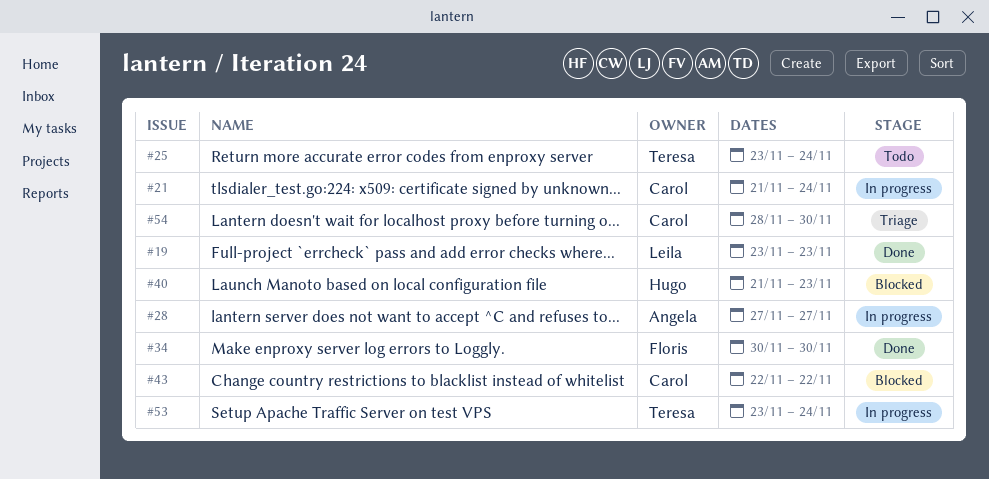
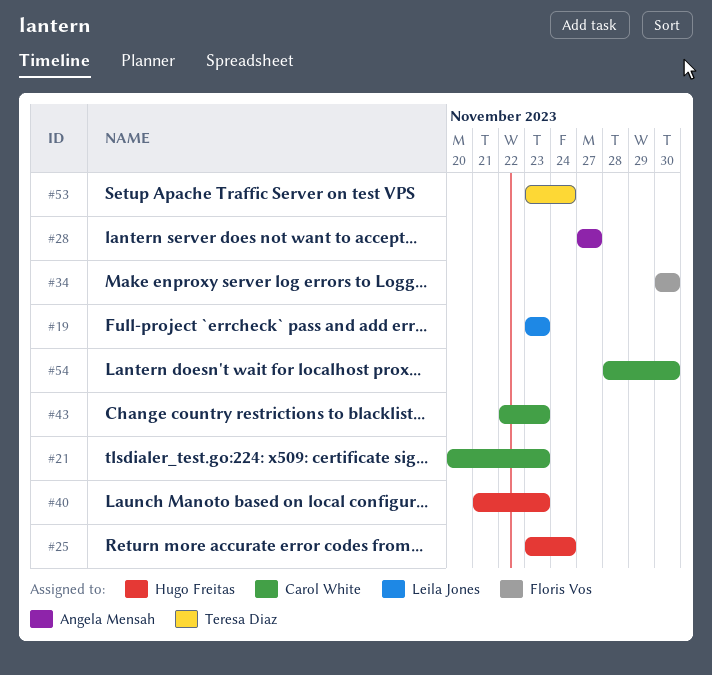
#21, start: Nov 21 -> Nov 20
#21, due: Nov 24 -> Nov 23
#25, owner: Teresa Diaz -> Hugo Freitas
#43, due: Nov 22 -> Nov 23

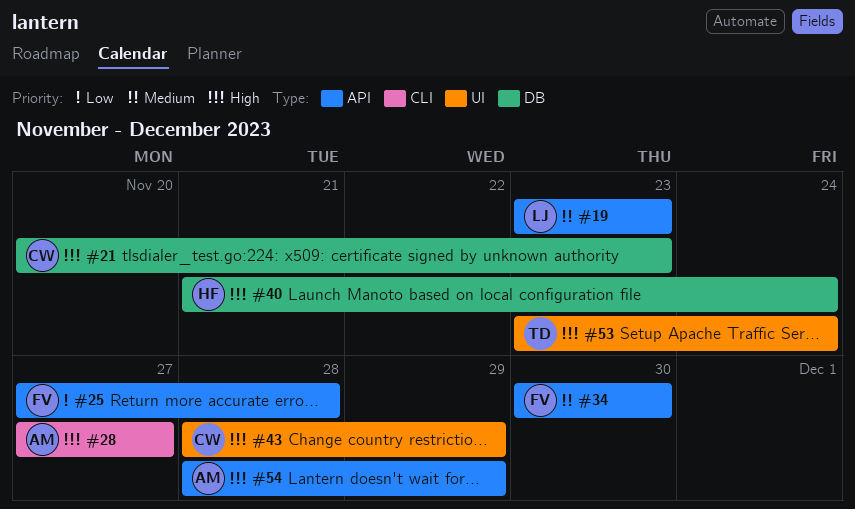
#25, owner: Hugo Freitas -> Floris Vos
#25, start: Nov 23 -> Nov 27
#25, due: Nov 24 -> Nov 28
#40, due: Nov 23 -> Nov 24
#43, start: Nov 22 -> Nov 28
#43, due: Nov 23 -> Nov 29
#54, owner: Carol White -> Angela Mensah
#54, due: Nov 30 -> Nov 29

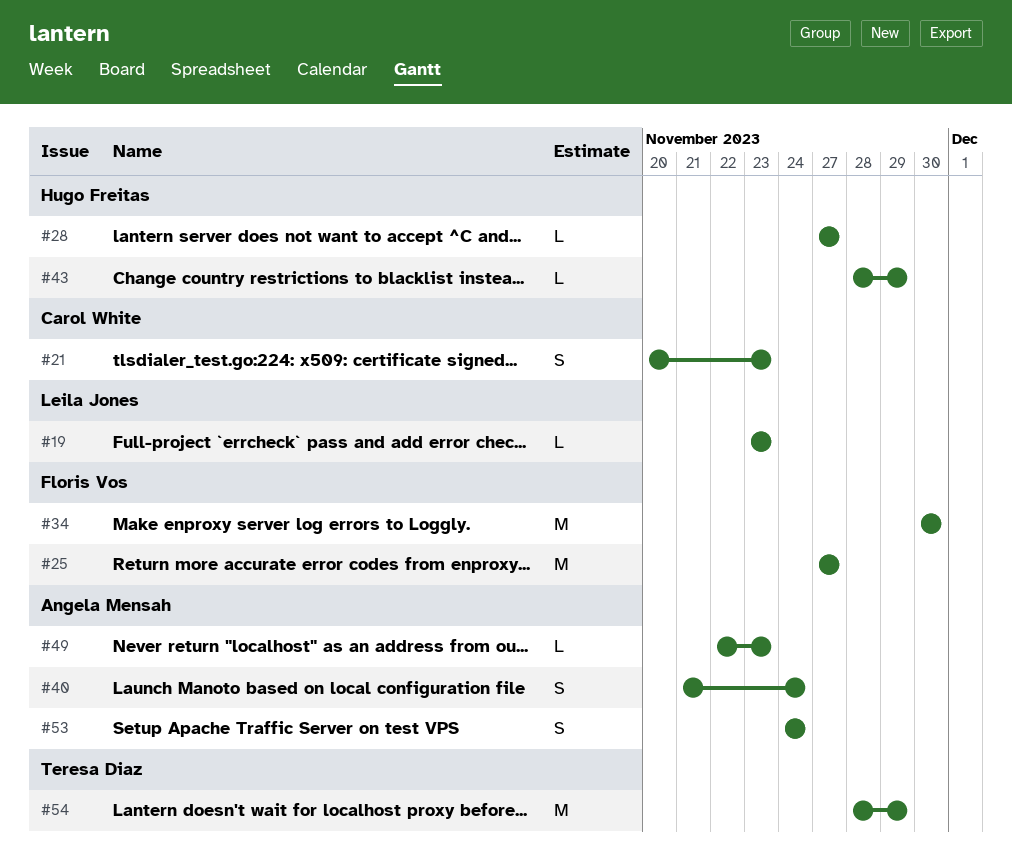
#25, due: Nov 28 -> Nov 27
#28, owner: Angela Mensah -> Hugo Freitas
#40, owner: Hugo Freitas -> Angela Mensah
#43, owner: Carol White -> Hugo Freitas
#49: none -> present
#53, owner: Teresa Diaz -> Angela Mensah
#53, start: Nov 23 -> Nov 24
#54, owner: Angela Mensah -> Teresa Diaz

